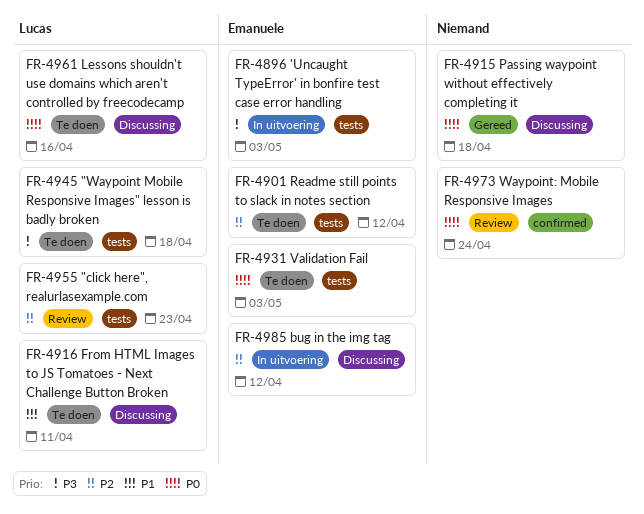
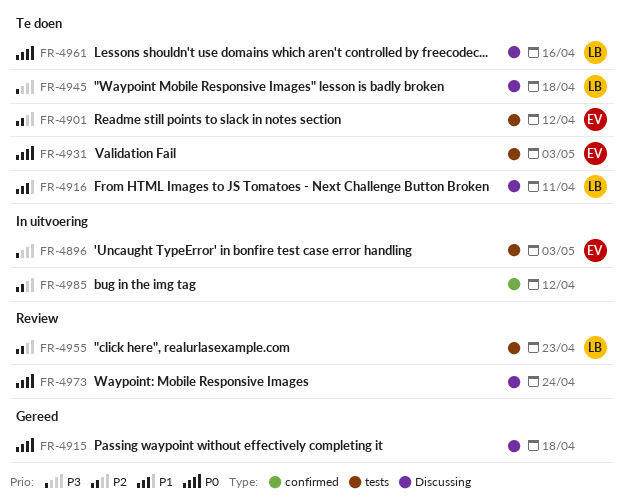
FR-4945, label: tests -> Discussing
FR-4973, label: confirmed -> Discussing
FR-4985, owner: Emanuele -> none
FR-4985, label: Discussing -> confirmed

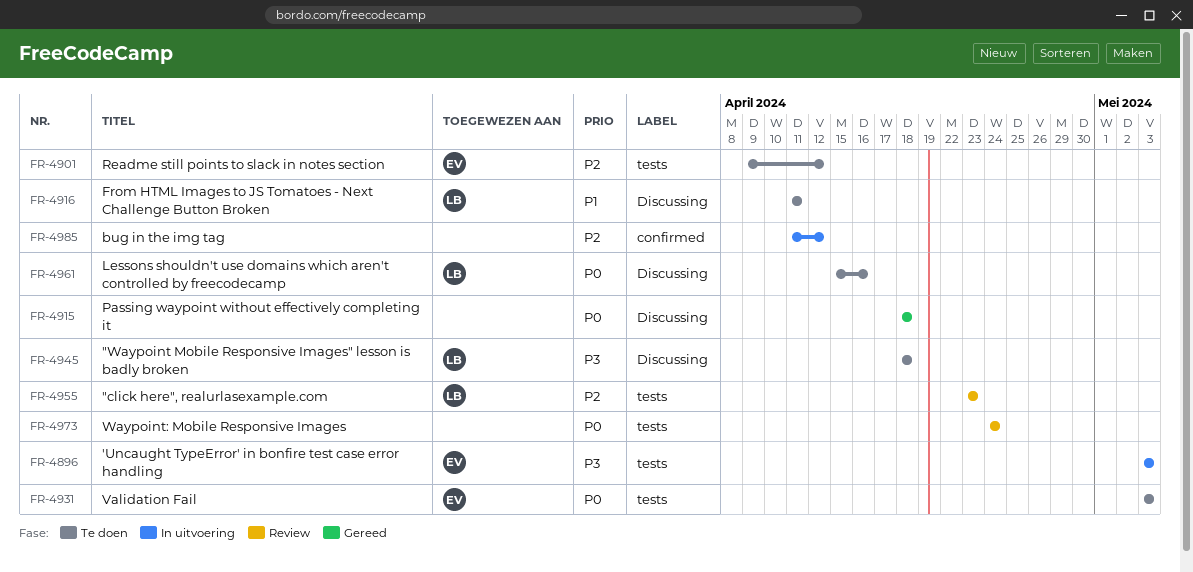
FR-4973, label: Discussing -> tests

